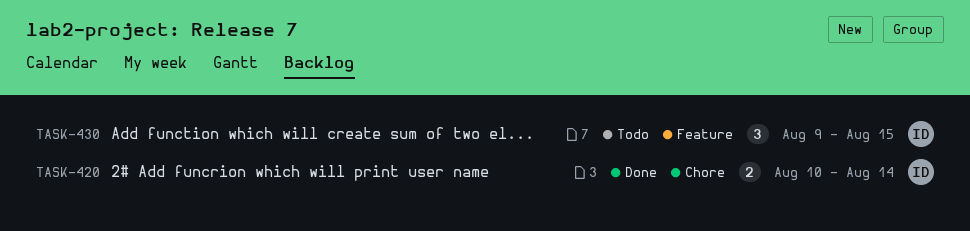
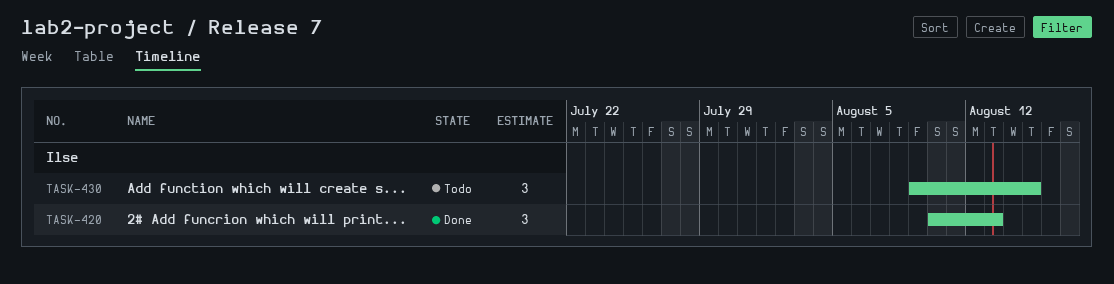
TASK-420, estimate: 2 -> 3
TASK-420, due: Aug 14 -> Aug 13

